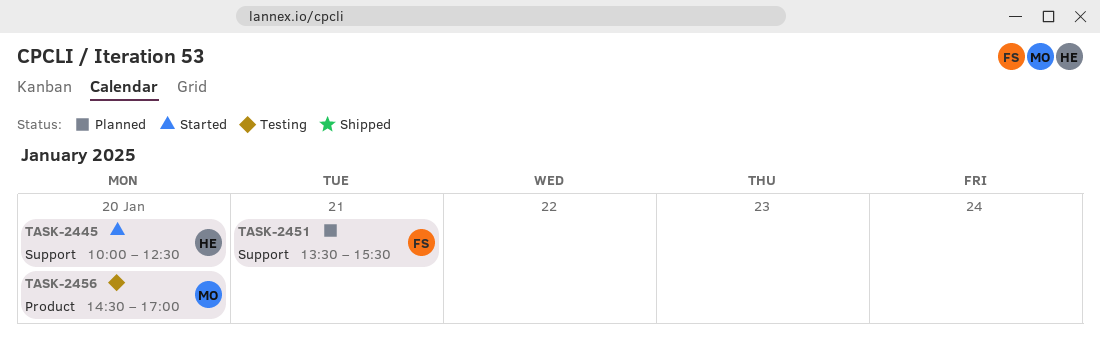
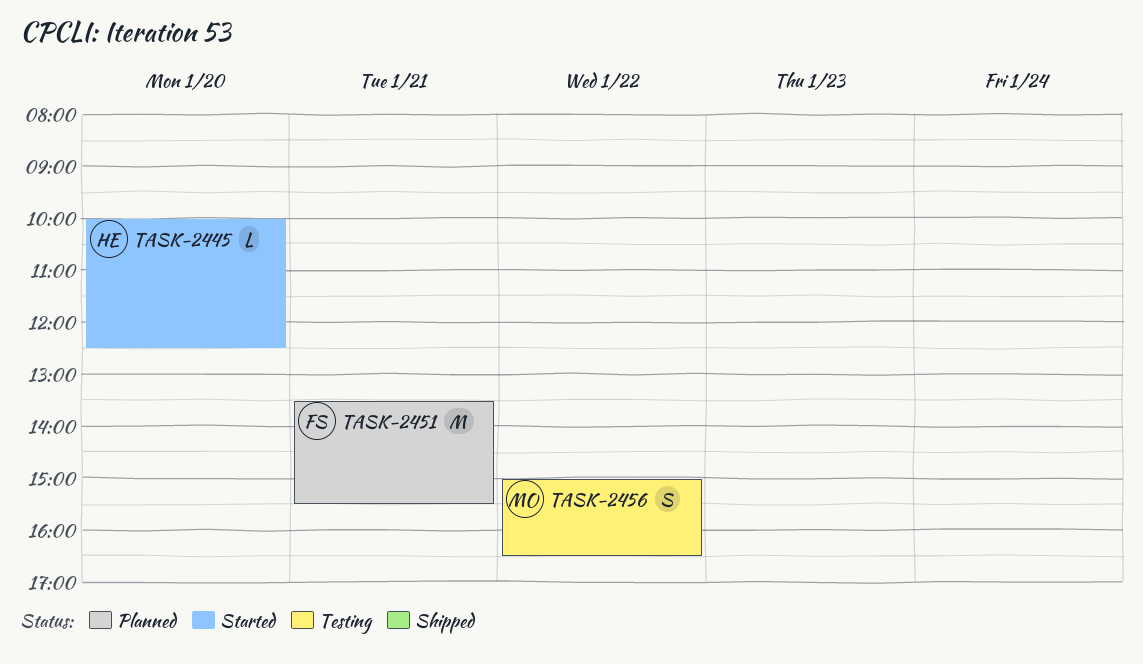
TASK-2456, day: Jan 20 -> Jan 22
TASK-2456, begins: 14:30 -> 15:00
TASK-2456, ends: 17:00 -> 16:30

